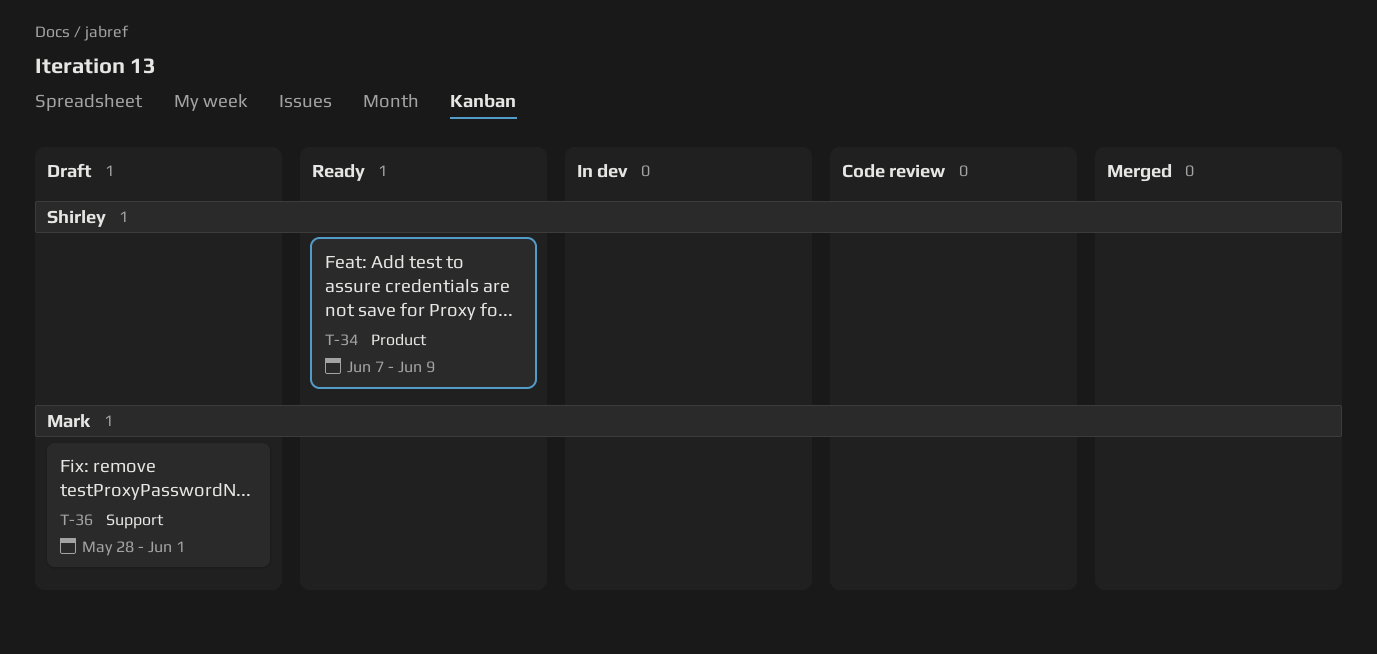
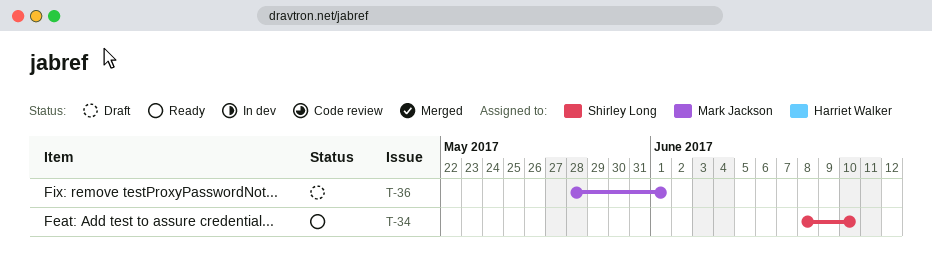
T-34, start: Jun 7 -> Jun 8
T-34, due: Jun 9 -> Jun 10

